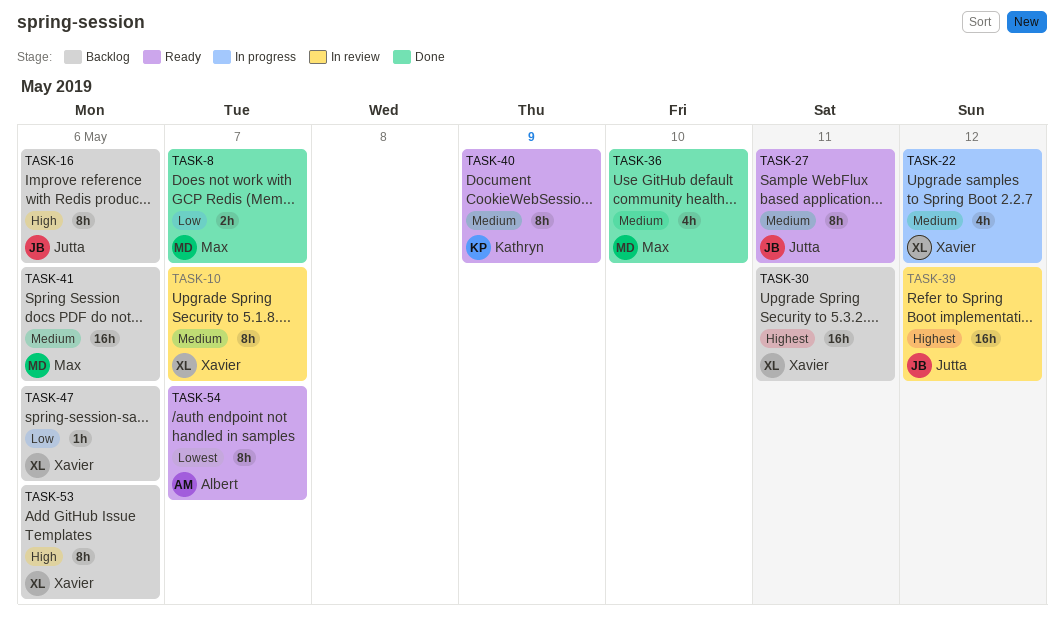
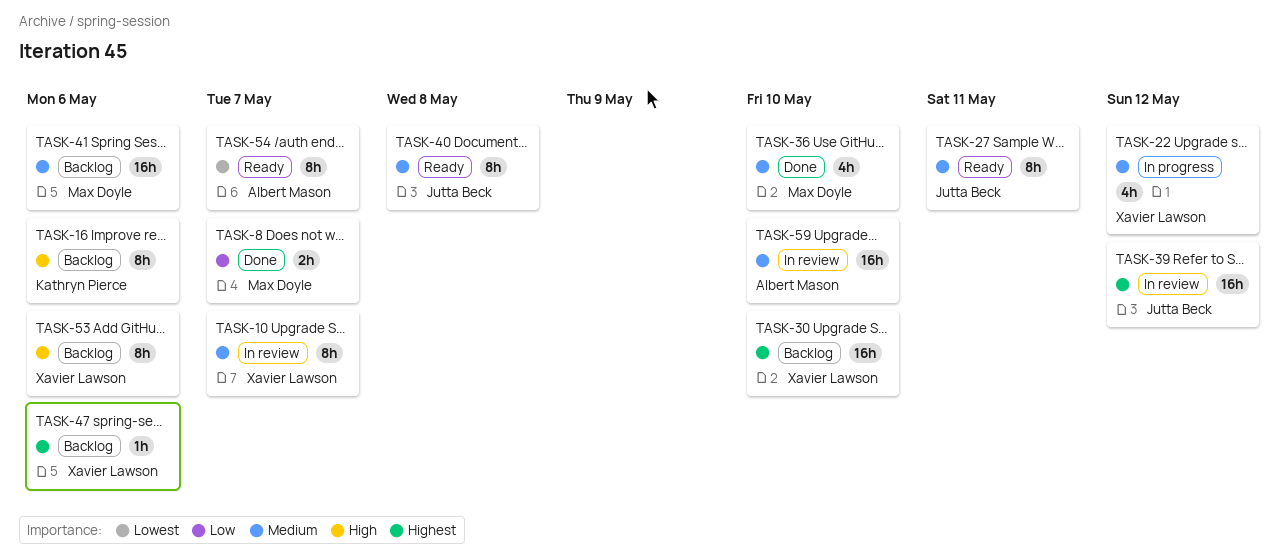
TASK-16, owner: Jutta Beck -> Kathryn Pierce
TASK-30, due: May 11 -> May 10
TASK-40, owner: Kathryn Pierce -> Jutta Beck
TASK-40, due: May 9 -> May 8
TASK-47, priority: Low -> Highest
TASK-59: none -> present

